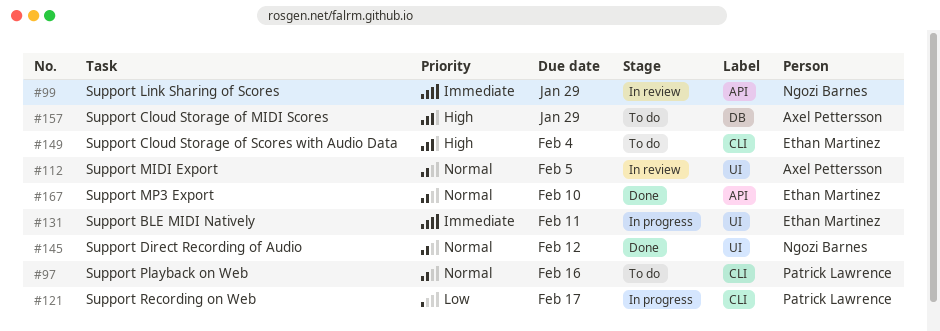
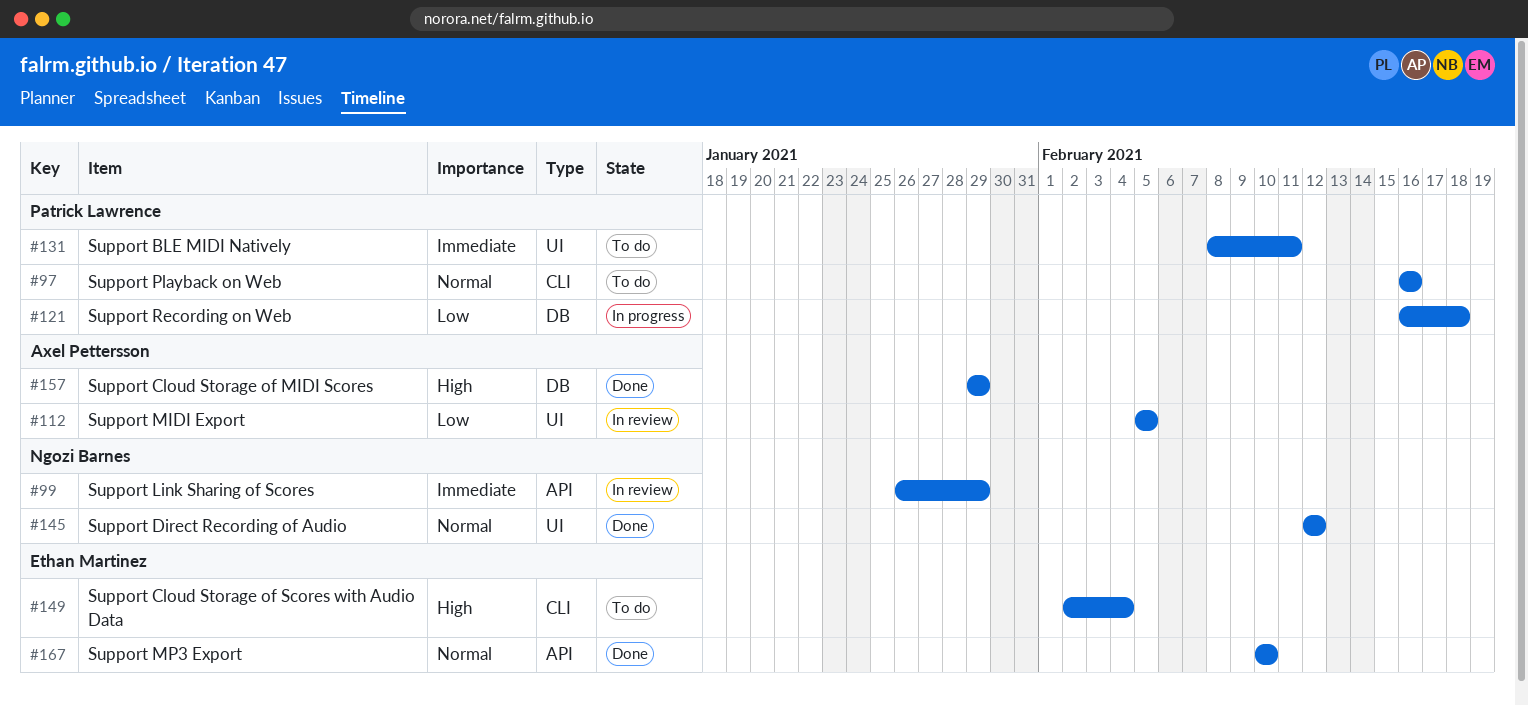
#112, priority: Normal -> Low
#121, label: CLI -> DB
#121, due: Feb 17 -> Feb 18
#131, status: In progress -> To do
#131, owner: Ethan Martinez -> Patrick Lawrence
#157, status: To do -> Done

